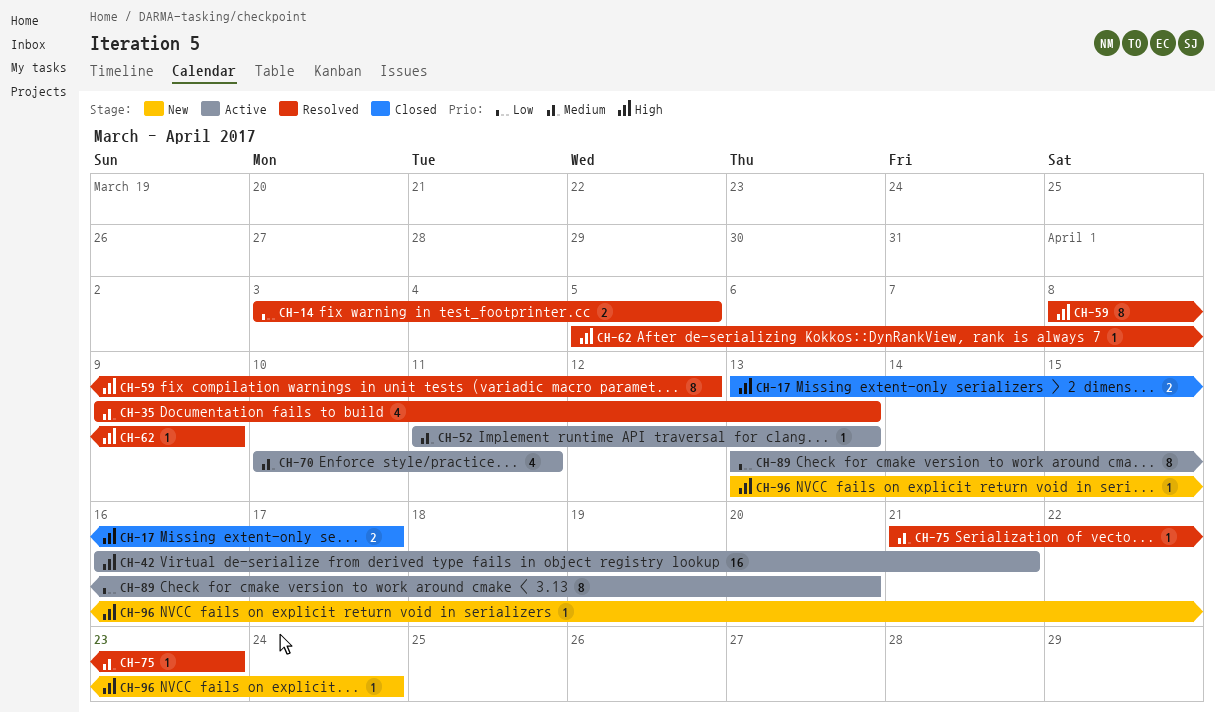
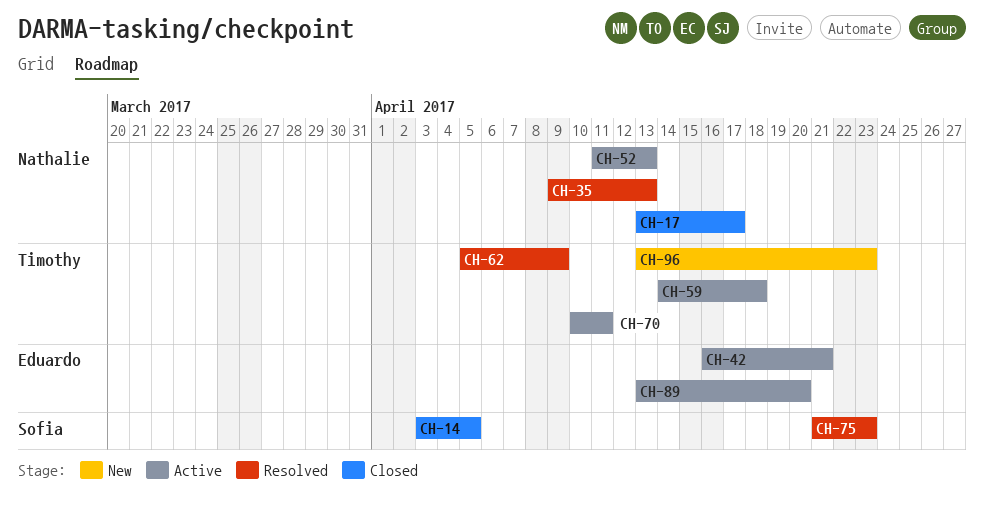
CH-14, status: Resolved -> Closed
CH-59, status: Resolved -> Active
CH-59, start: Apr 8 -> Apr 14
CH-59, due: Apr 12 -> Apr 18
CH-96, due: Apr 24 -> Apr 23

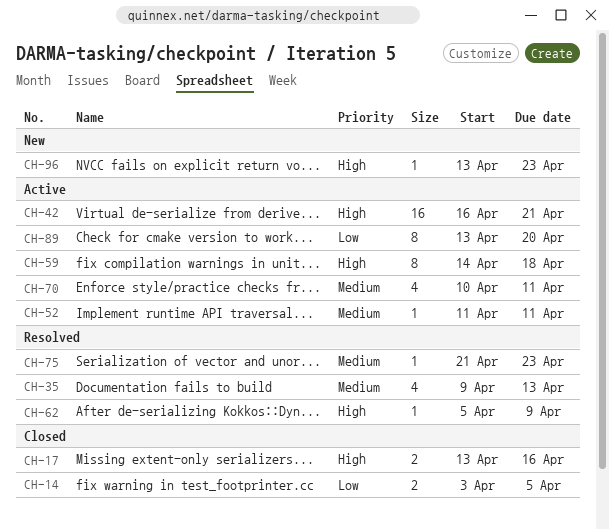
CH-17, due: Apr 17 -> Apr 16
CH-52, due: Apr 13 -> Apr 11

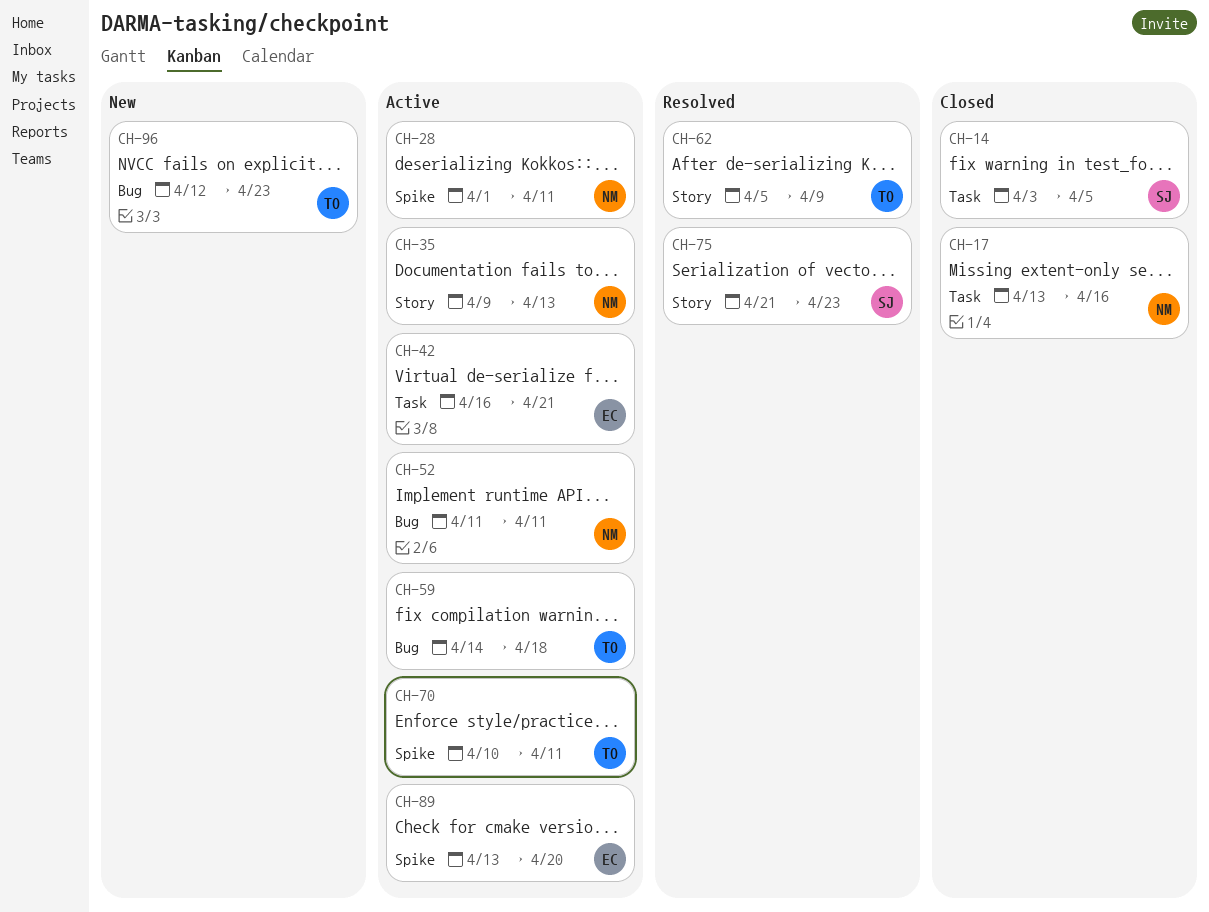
CH-28: none -> present
CH-35, status: Resolved -> Active
CH-96, start: Apr 13 -> Apr 12

